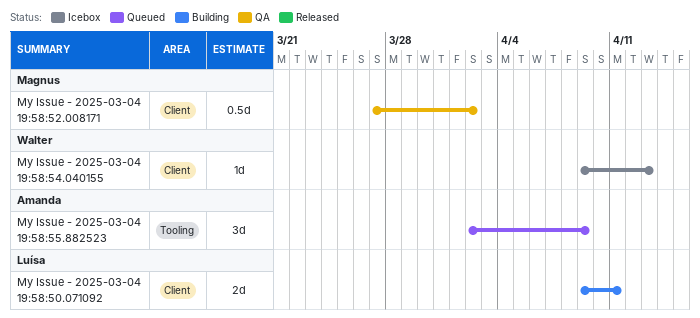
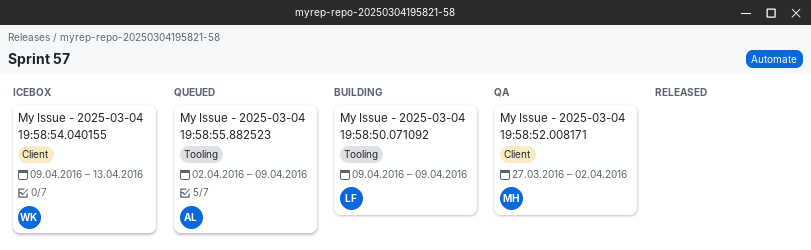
My Issue - 2025-03-04 19:58:50.071092, label: Client -> Tooling
My Issue - 2025-03-04 19:58:50.071092, due: Apr 11 -> Apr 9

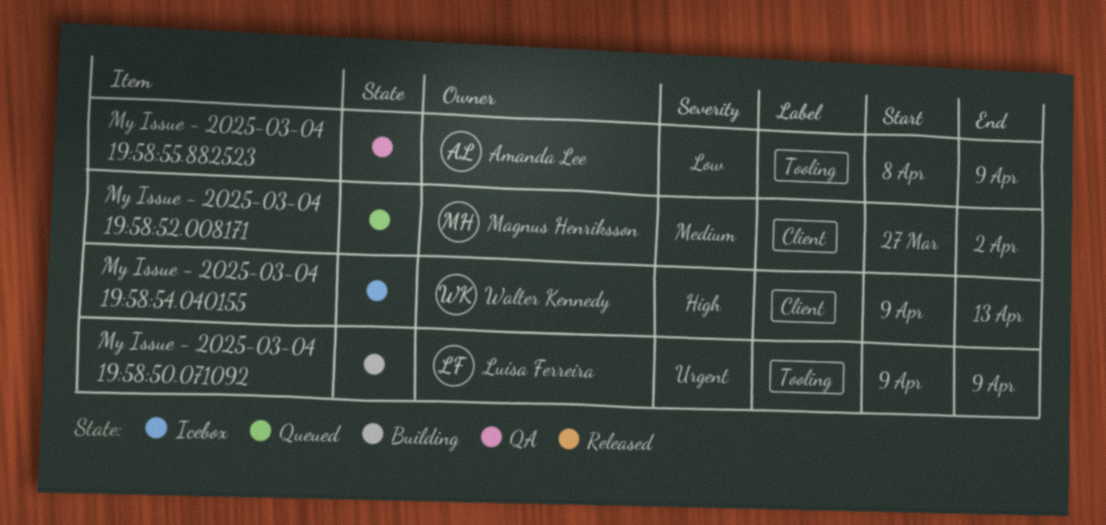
My Issue - 2025-03-04 19:58:52.008171, status: QA -> Queued
My Issue - 2025-03-04 19:58:55.882523, status: Queued -> QA
My Issue - 2025-03-04 19:58:55.882523, start: Apr 2 -> Apr 8

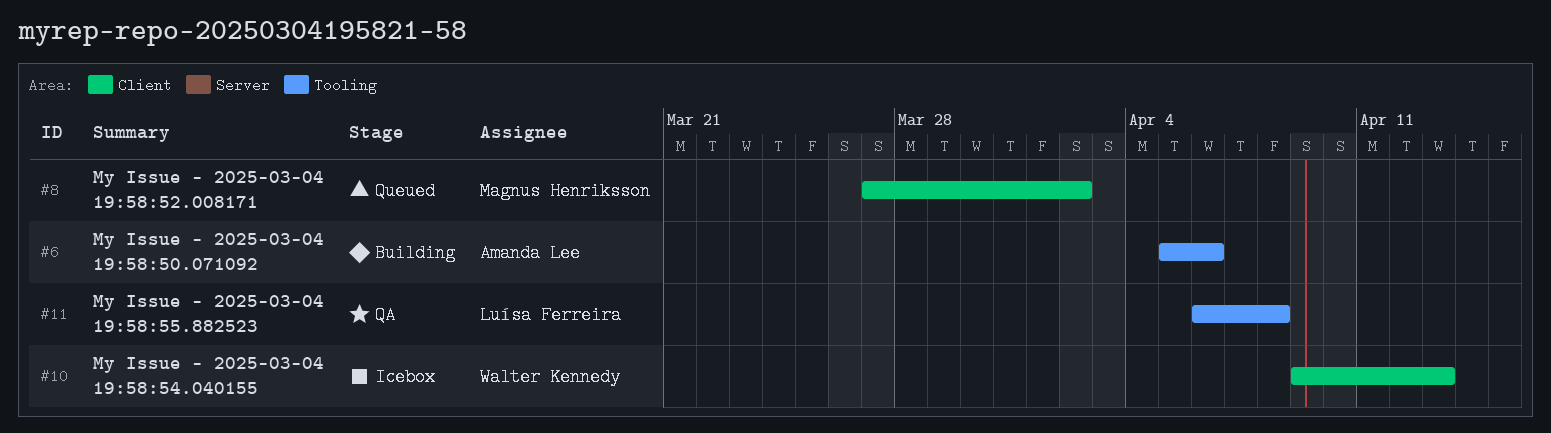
My Issue - 2025-03-04 19:58:50.071092, owner: Luísa Ferreira -> Amanda Lee
My Issue - 2025-03-04 19:58:50.071092, start: Apr 9 -> Apr 5
My Issue - 2025-03-04 19:58:50.071092, due: Apr 9 -> Apr 6
My Issue - 2025-03-04 19:58:55.882523, owner: Amanda Lee -> Luísa Ferreira
My Issue - 2025-03-04 19:58:55.882523, start: Apr 8 -> Apr 6
My Issue - 2025-03-04 19:58:55.882523, due: Apr 9 -> Apr 8

